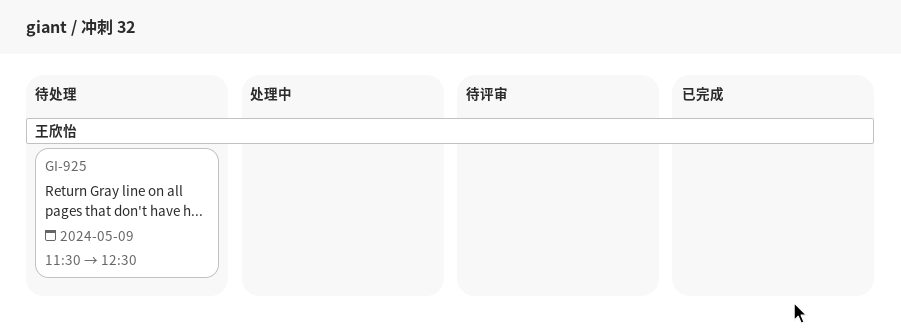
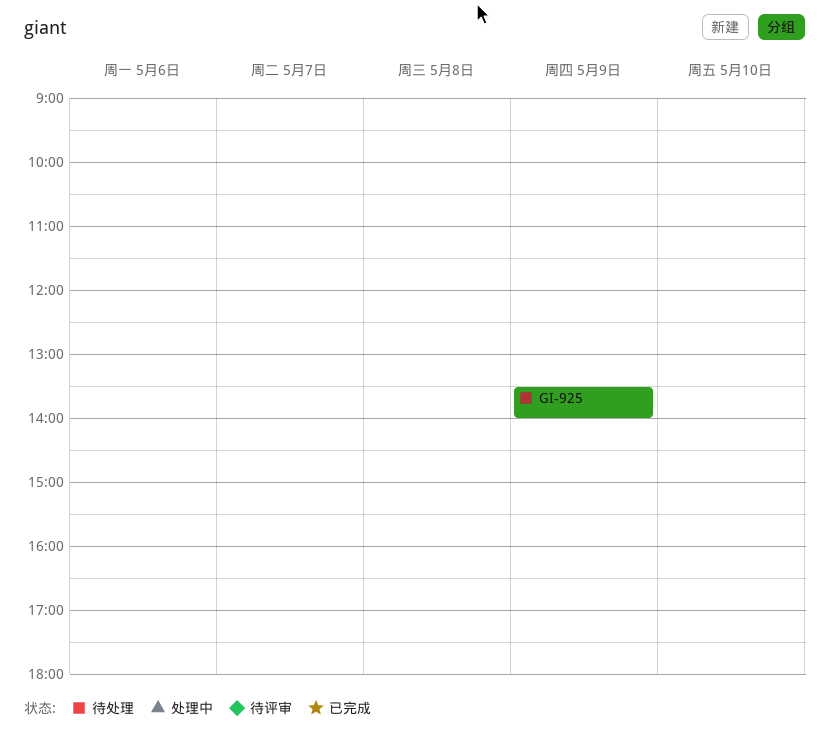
GI-925, begins: 11:30 -> 13:30
GI-925, ends: 12:30 -> 14:00

